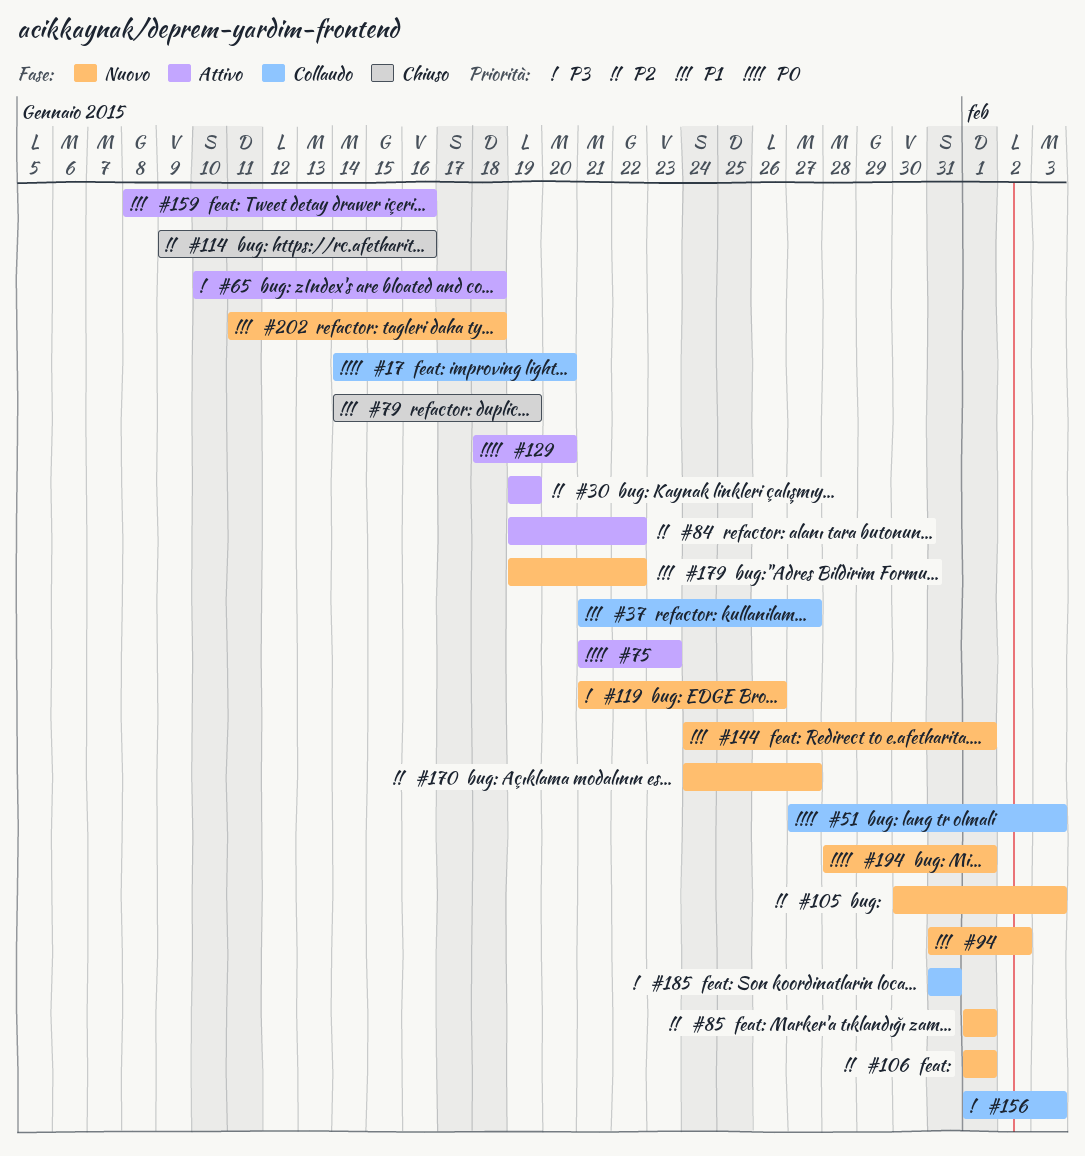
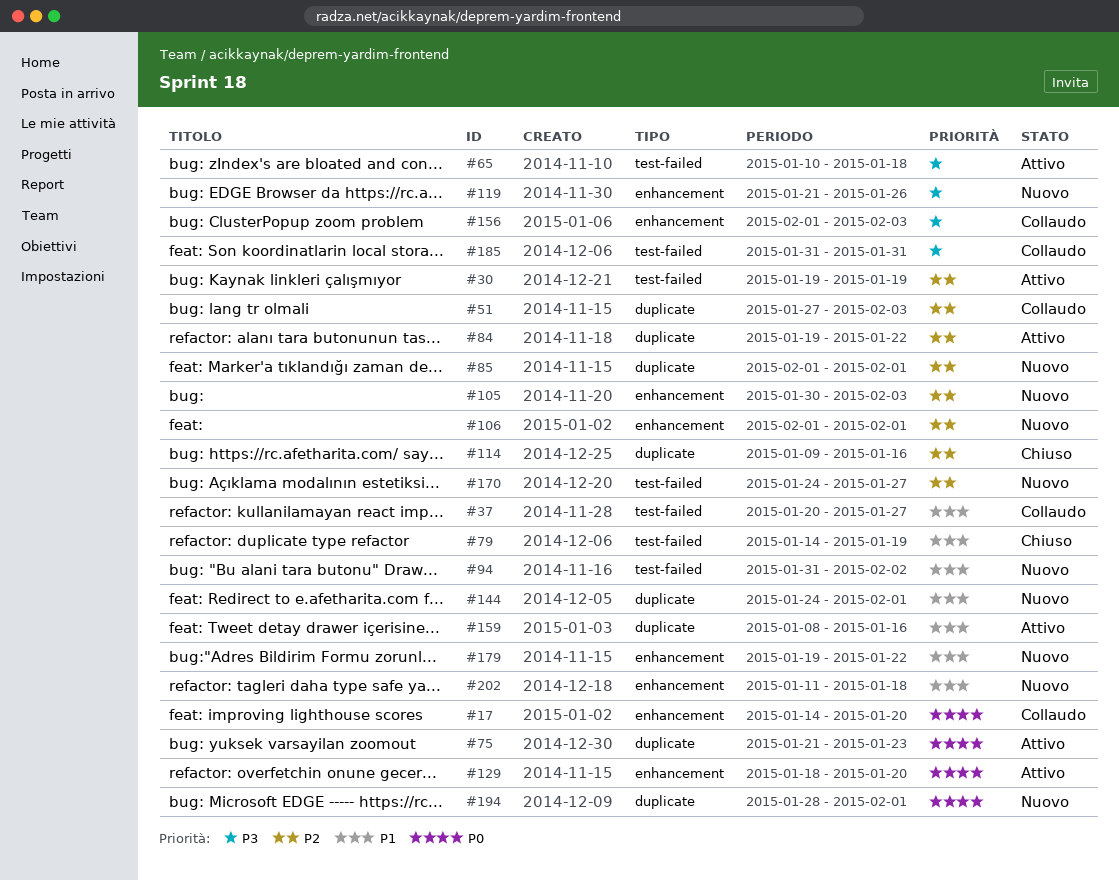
#37, start: Jan 21 -> Jan 20
#51, priority: P0 -> P2

